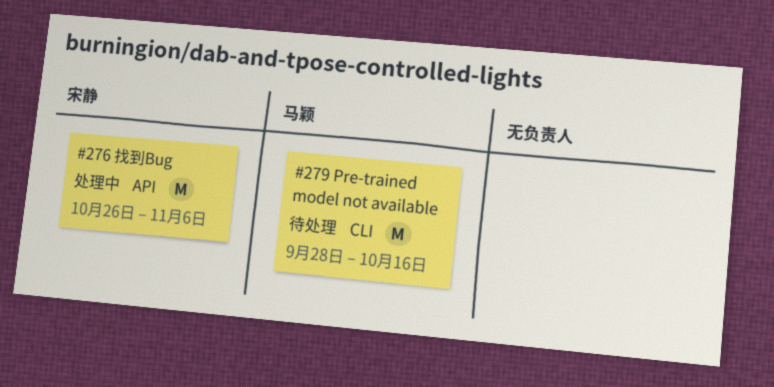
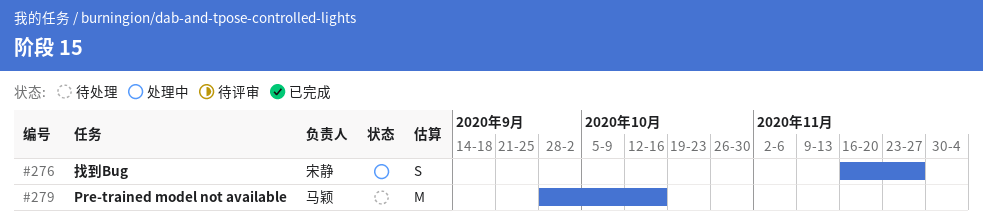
#276, estimate: M -> S
#276, start: Oct 26 -> Nov 16
#276, due: Nov 6 -> Nov 27

